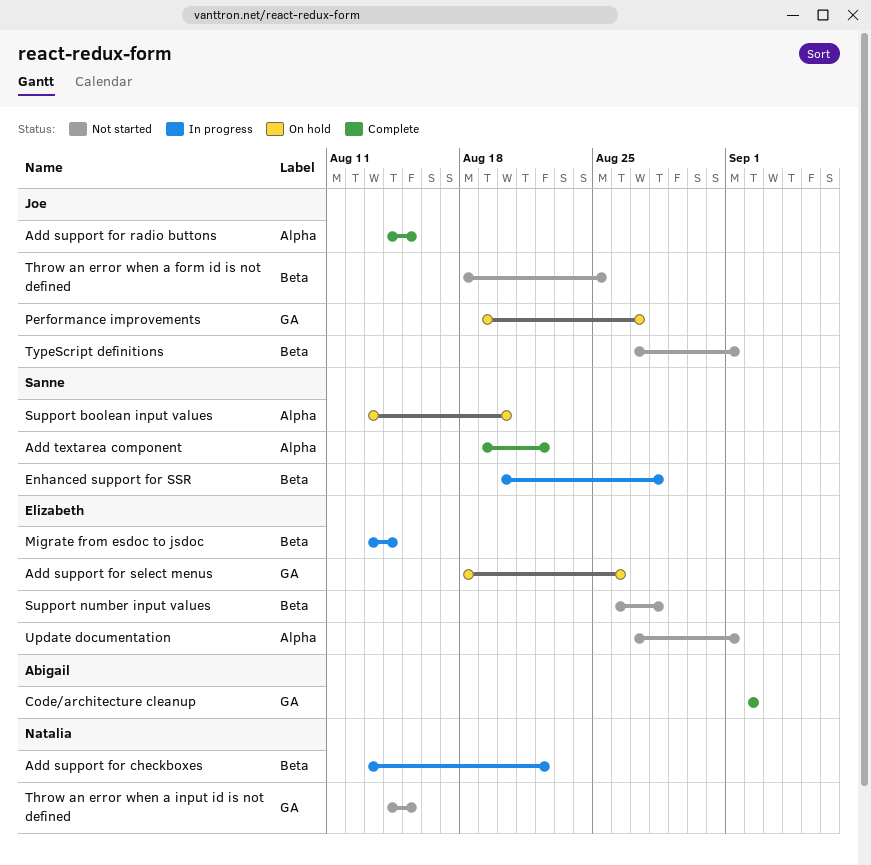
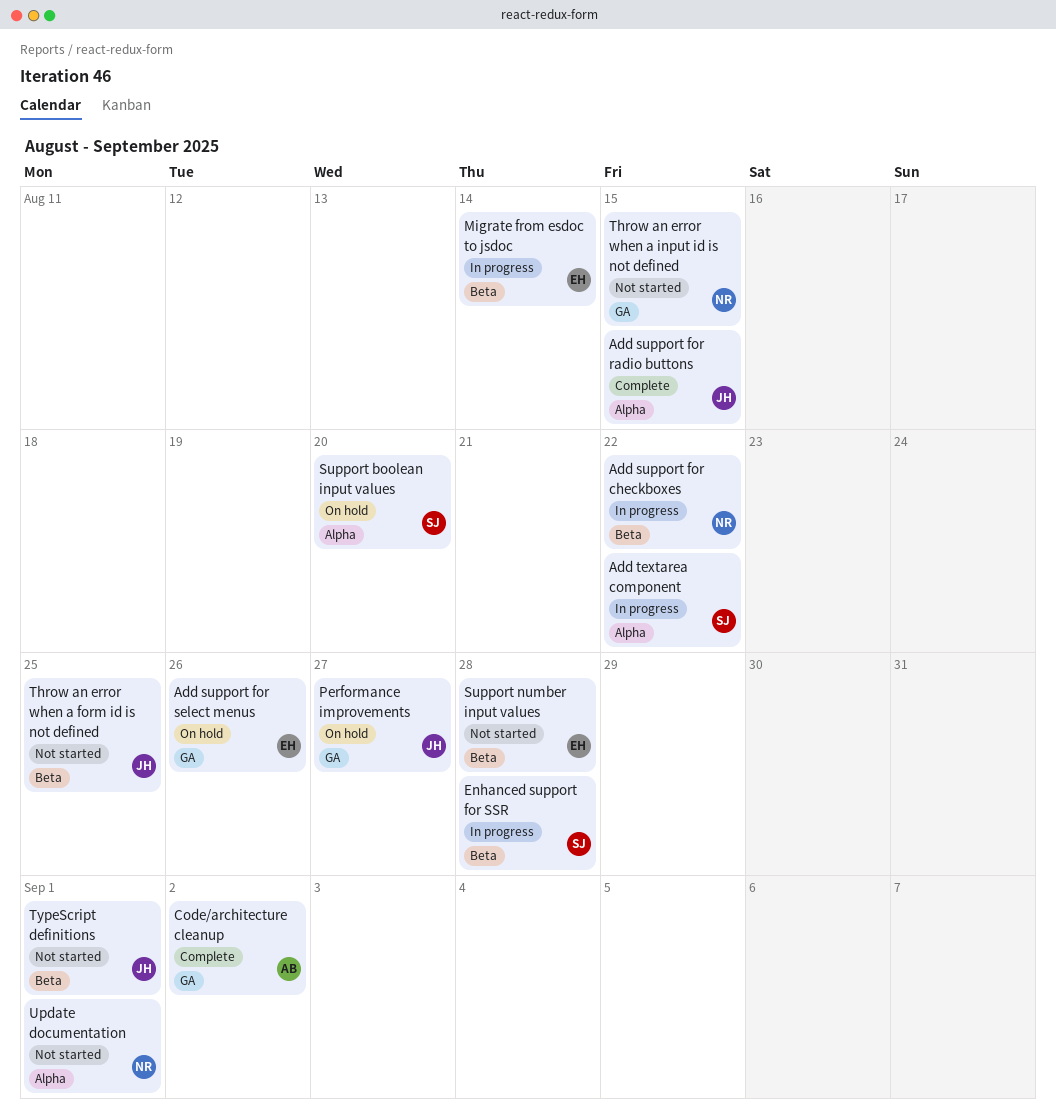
Add textarea component, status: Complete -> In progress
Update documentation, owner: Elizabeth -> Natalia

